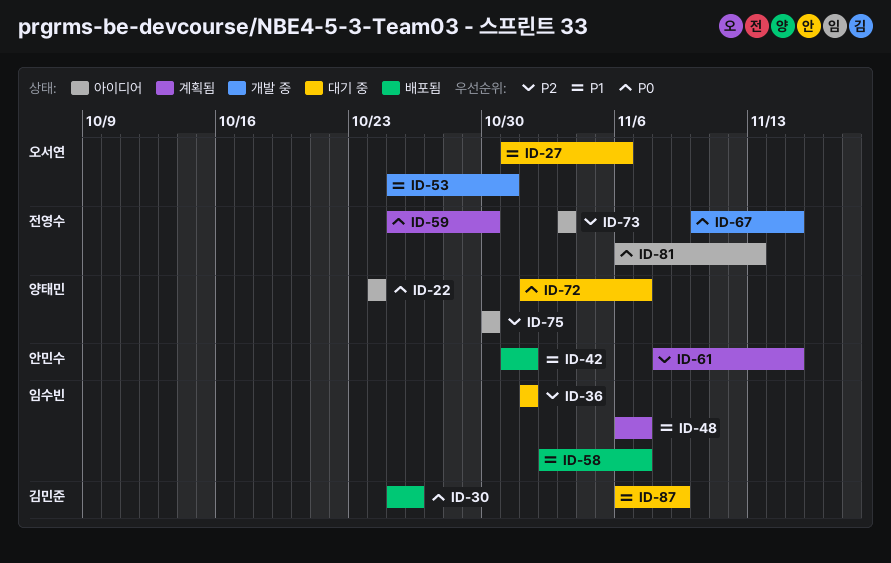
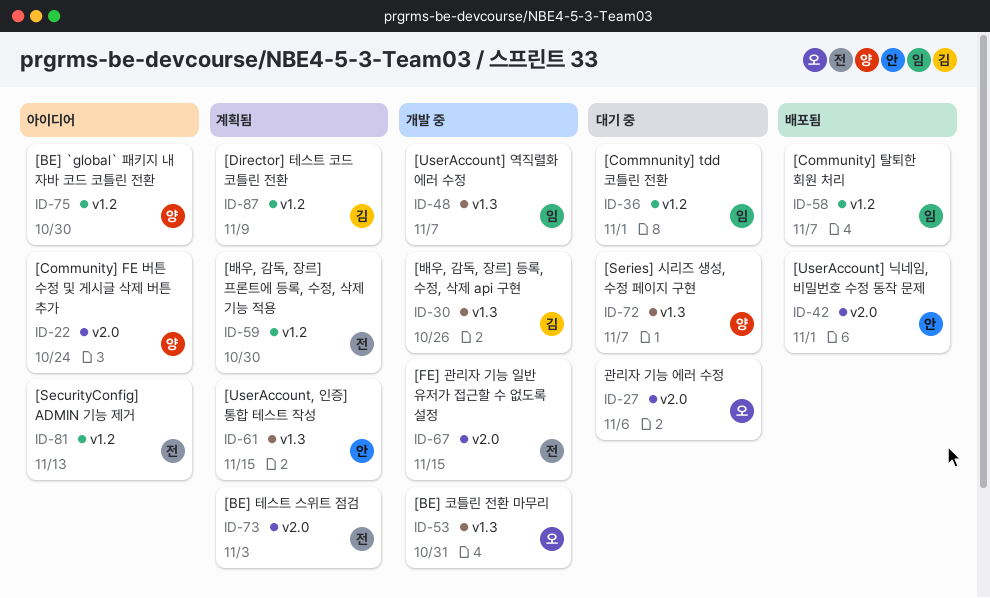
ID-30, status: 배포됨 -> 개발 중
ID-48, status: 계획됨 -> 개발 중
ID-73, status: 아이디어 -> 계획됨
ID-87, status: 대기 중 -> 계획됨

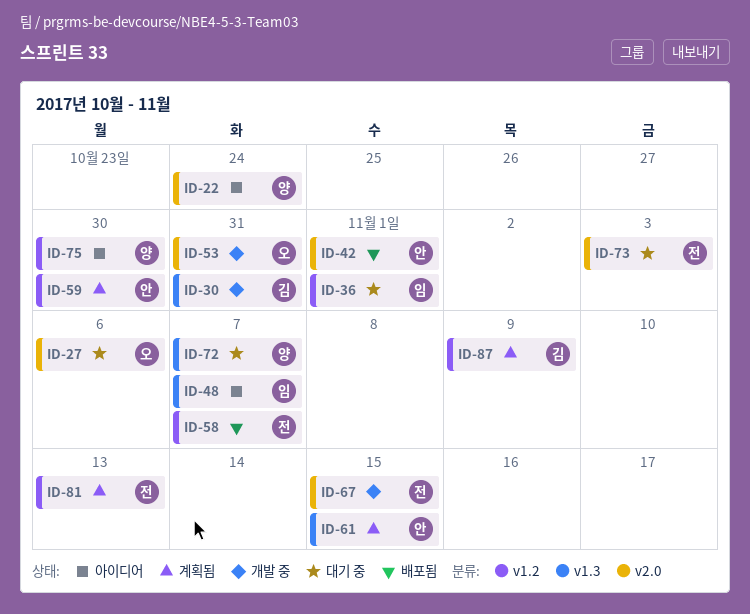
ID-30, due: Oct 26 -> Oct 31
ID-48, status: 개발 중 -> 아이디어
ID-53, label: v1.3 -> v2.0
ID-58, owner: 임 -> 전
ID-59, owner: 전 -> 안
ID-73, status: 계획됨 -> 대기 중
ID-81, status: 아이디어 -> 계획됨

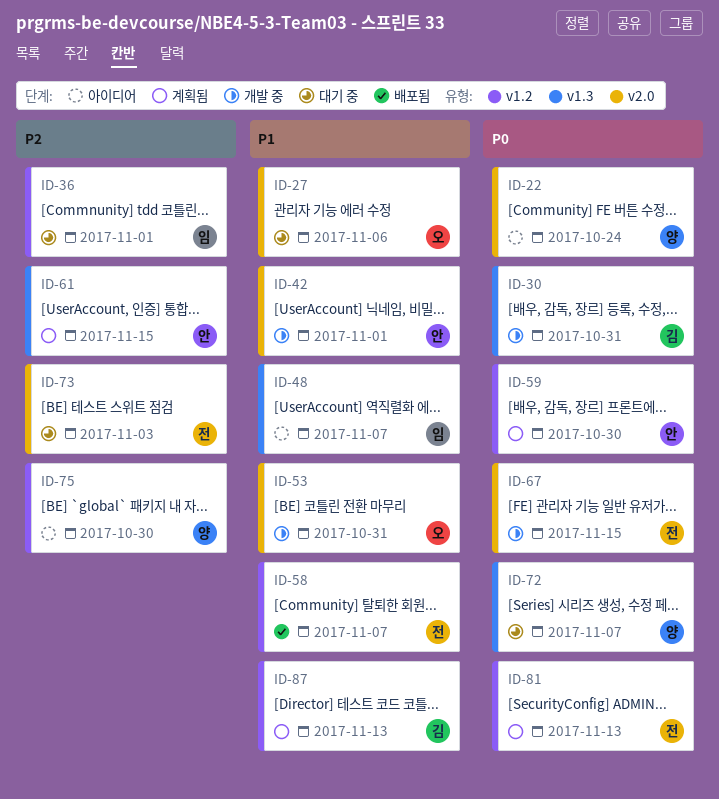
ID-42, status: 배포됨 -> 개발 중
ID-87, due: Nov 9 -> Nov 13

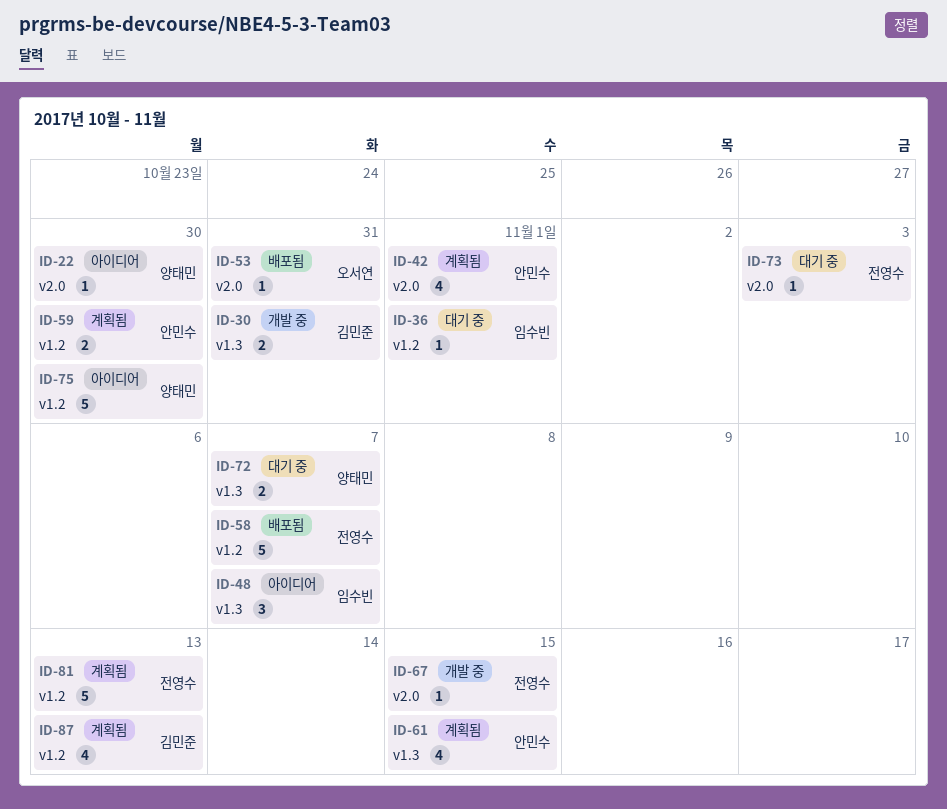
ID-22, due: Oct 24 -> Oct 30
ID-27: present -> none
ID-42, status: 개발 중 -> 계획됨
ID-53, status: 개발 중 -> 배포됨

